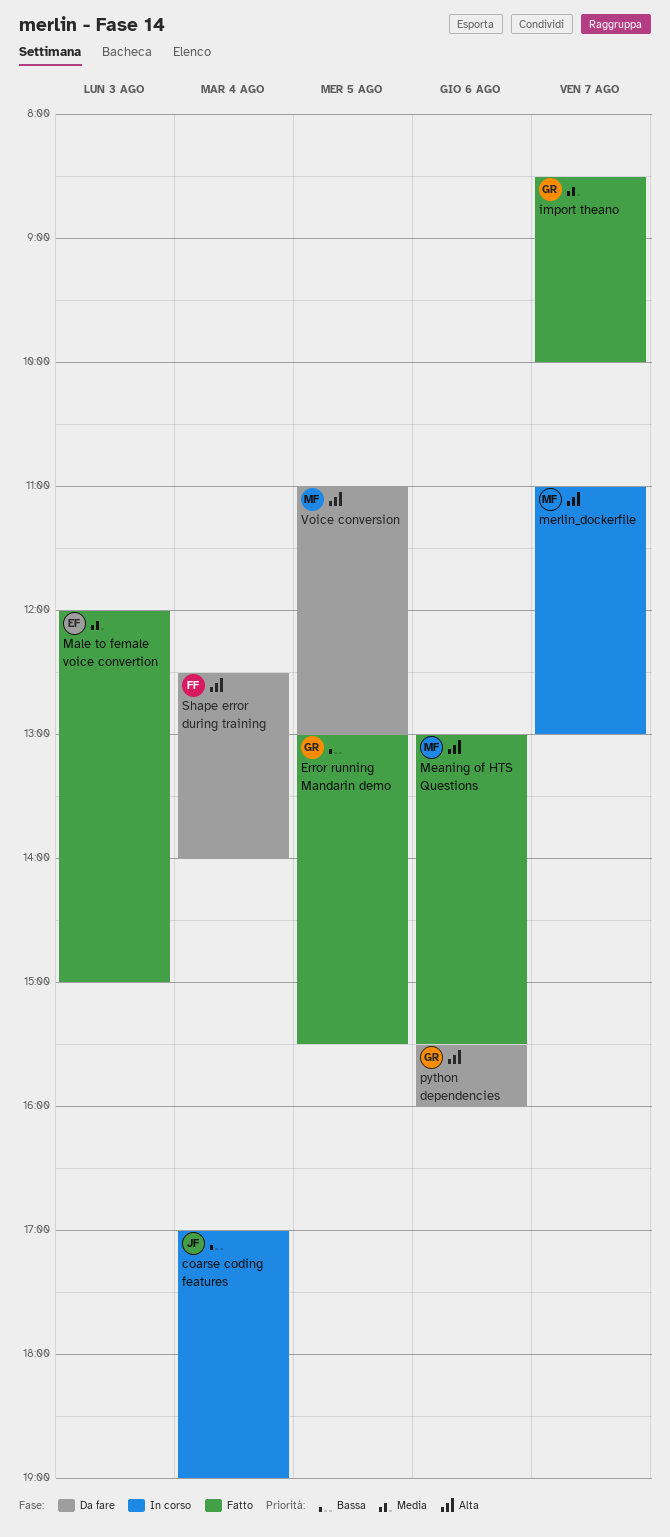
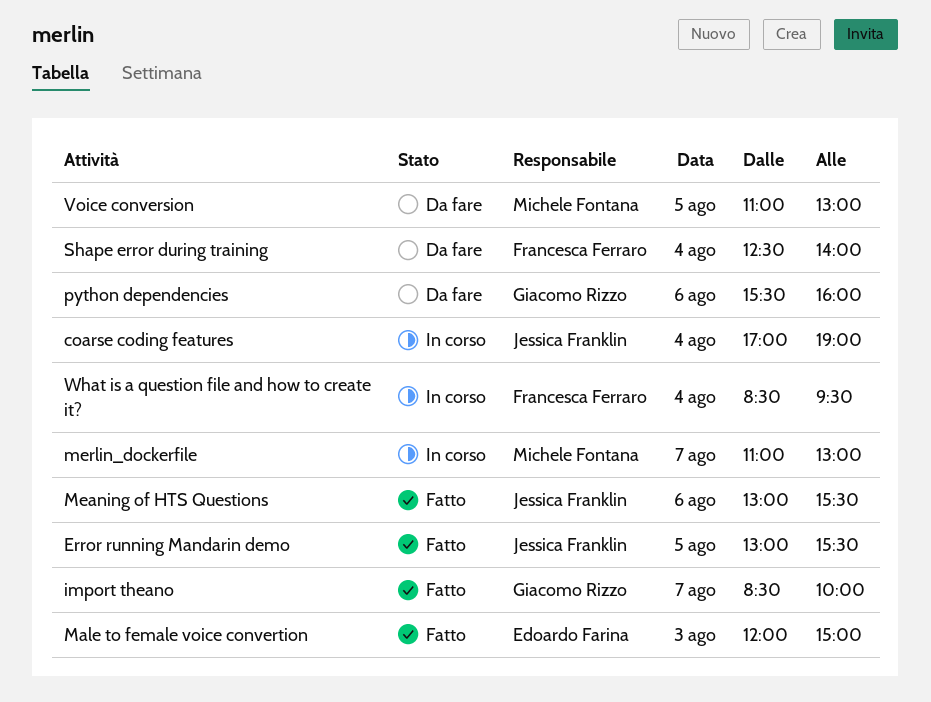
Error running Mandarin demo, owner: Giacomo Rizzo -> Jessica Franklin
Meaning of HTS Questions, owner: Michele Fontana -> Jessica Franklin
What is a question file and how to create it?: none -> present

